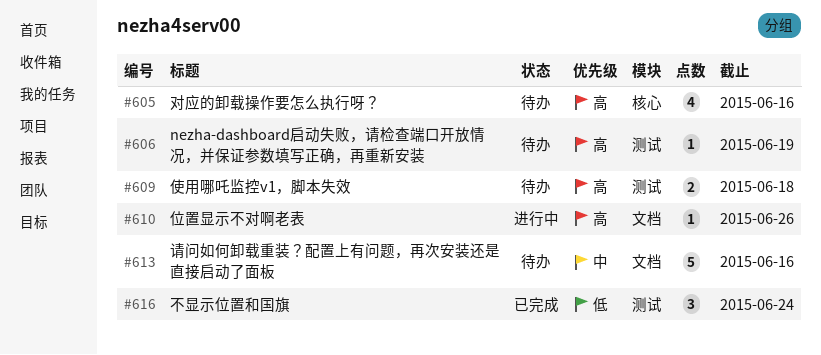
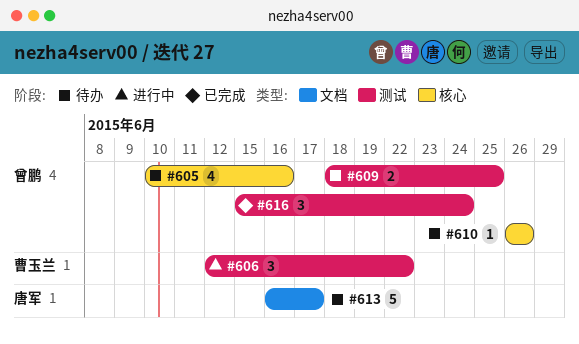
#606, status: 待办 -> 进行中
#606, estimate: 1 -> 3
#606, due: Jun 19 -> Jun 22
#609, due: Jun 18 -> Jun 25
#610, status: 进行中 -> 待办
#610, label: 文档 -> 核心
#613, due: Jun 16 -> Jun 17

